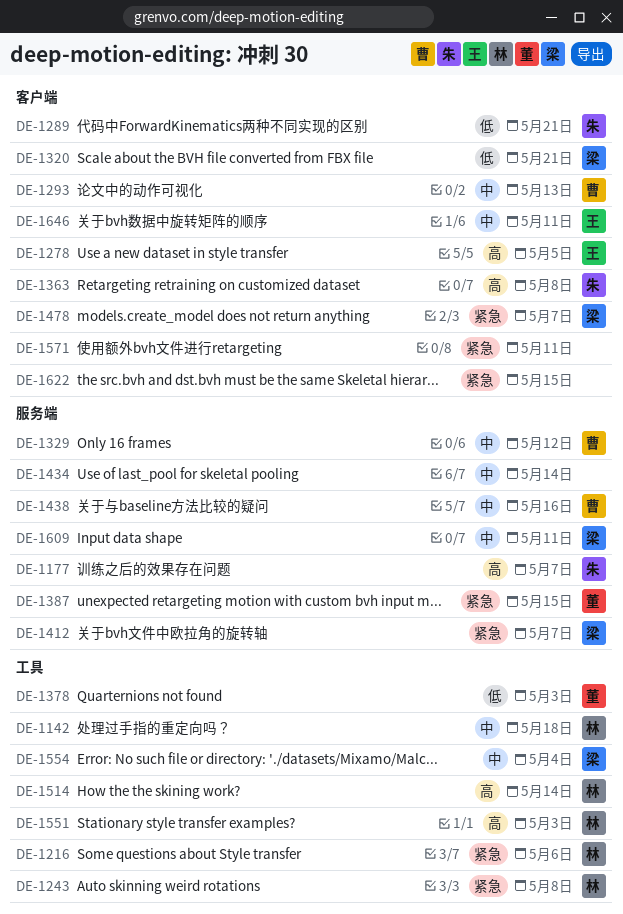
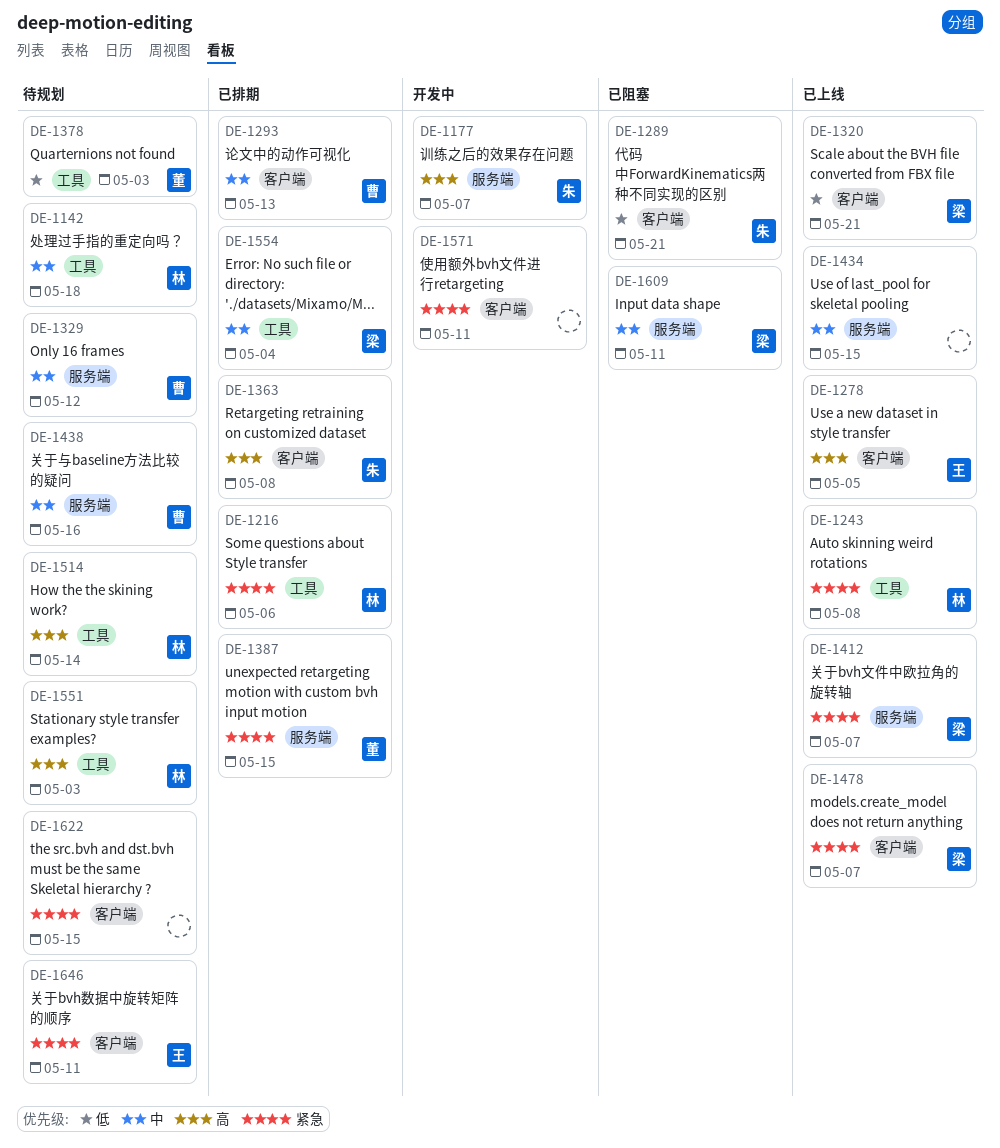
DE-1434, due: May 14 -> May 15
DE-1646, priority: 中 -> 紧急

